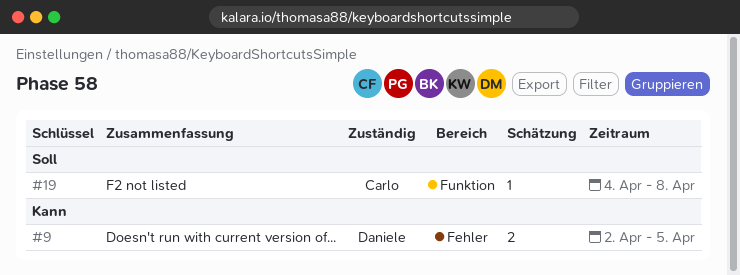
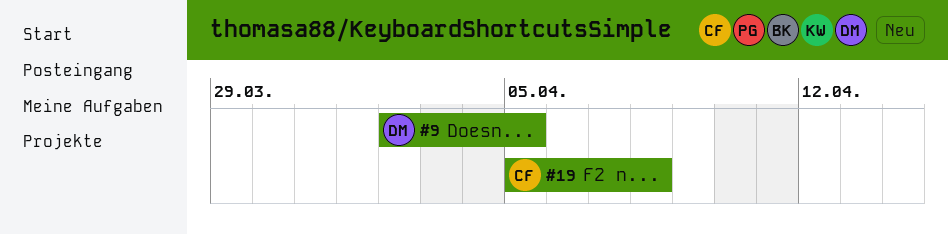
#19, start: Apr 4 -> Apr 5

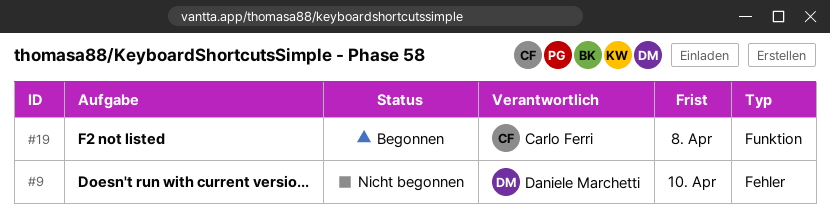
#9, due: Apr 5 -> Apr 10

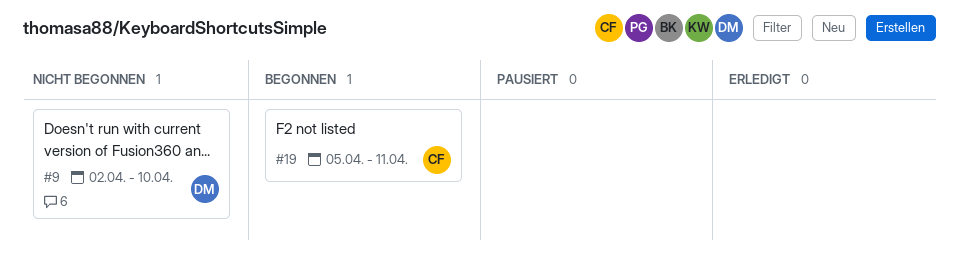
#19, due: Apr 8 -> Apr 11

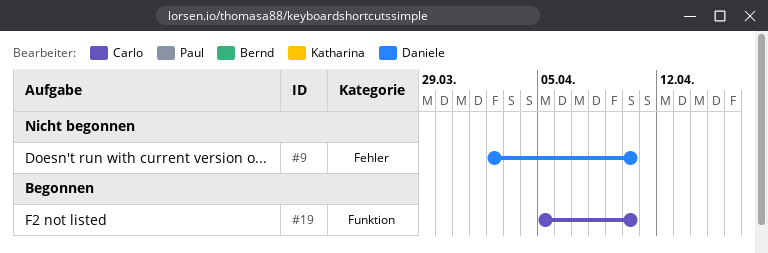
#19, due: Apr 11 -> Apr 10

